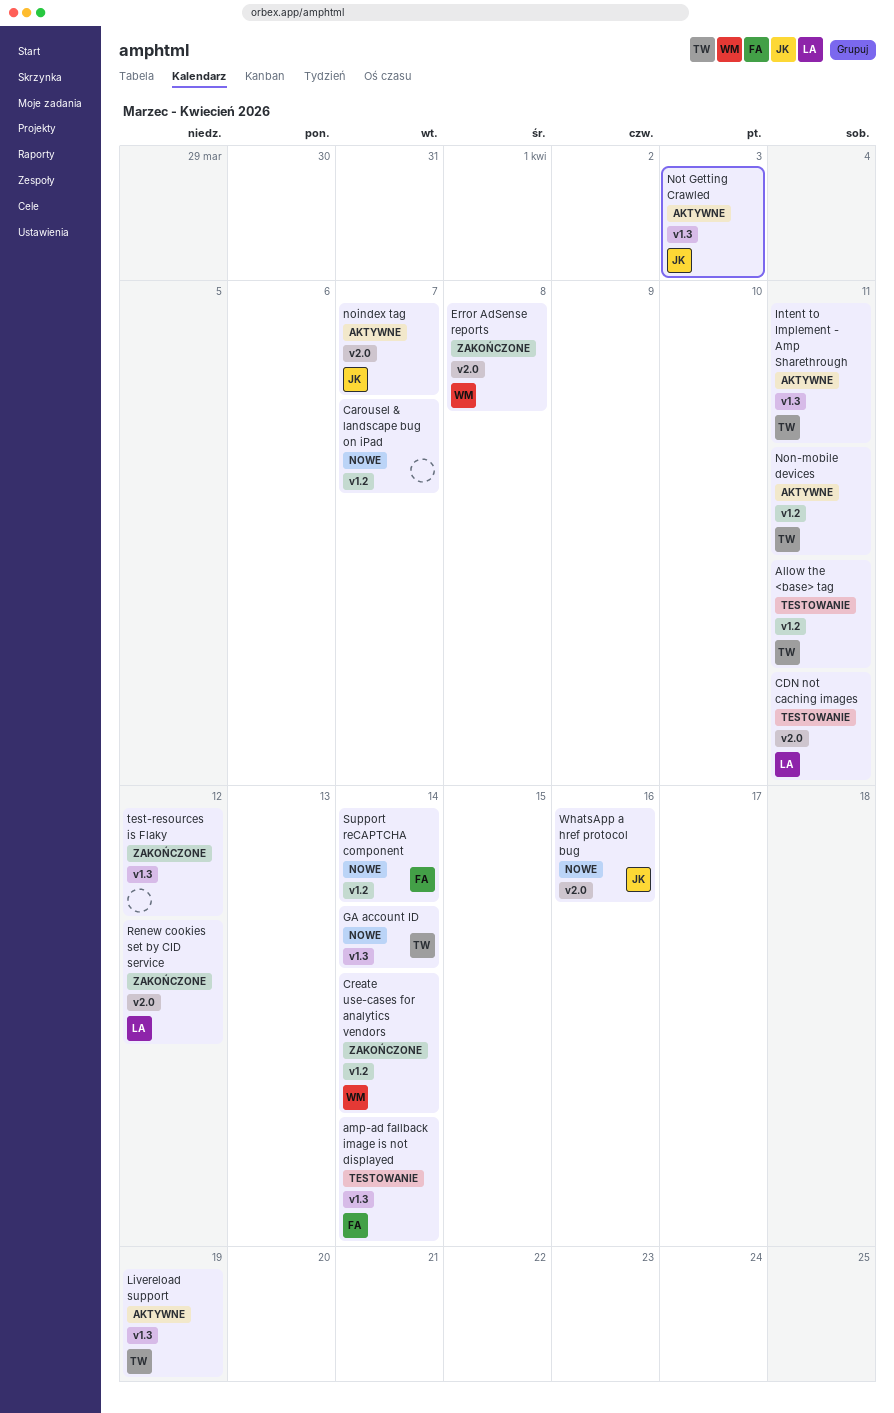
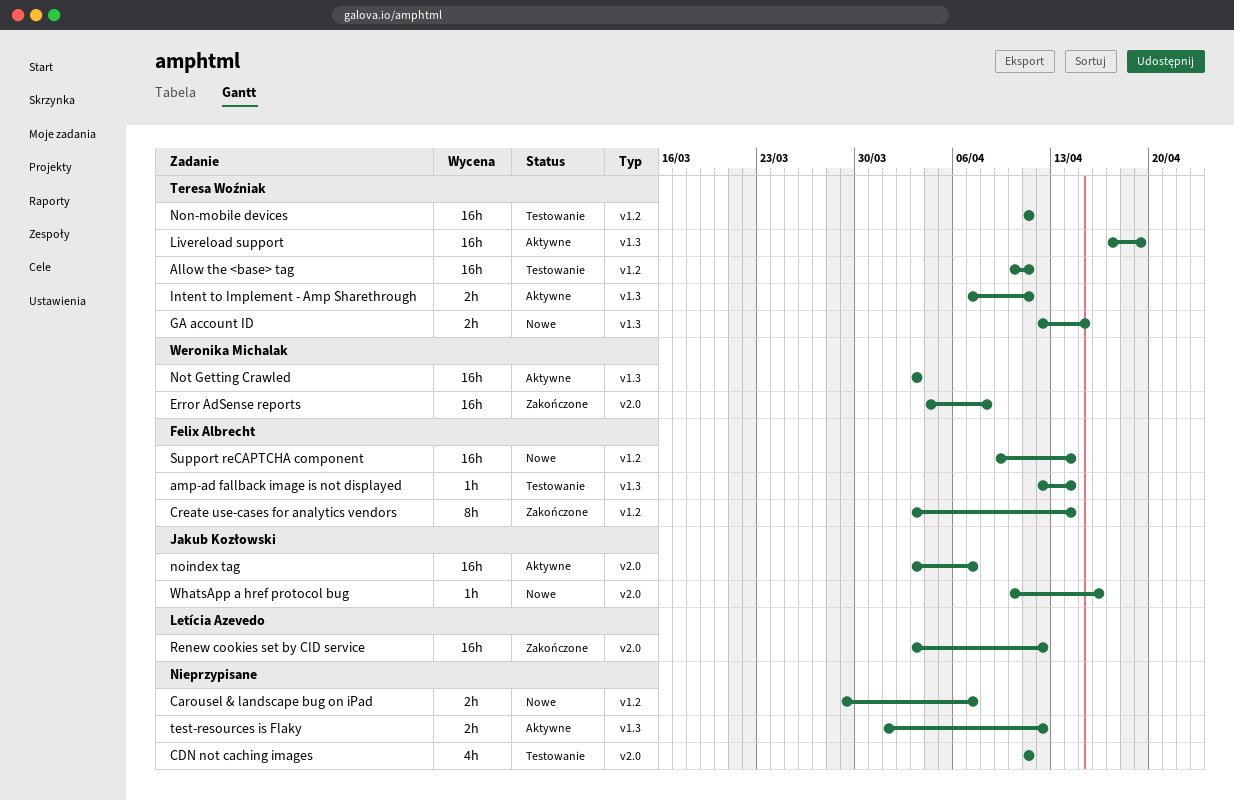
CDN not caching images, owner: Letícia Azevedo -> none
Create use-cases for analytics vendors, owner: Weronika Michalak -> Felix Albrecht
GA account ID, due: Apr 14 -> Apr 15
Non-mobile devices, status: Aktywne -> Testowanie
Not Getting Crawled, owner: Jakub Kozłowski -> Weronika Michalak
test-resources is Flaky, status: Zakończone -> Aktywne

